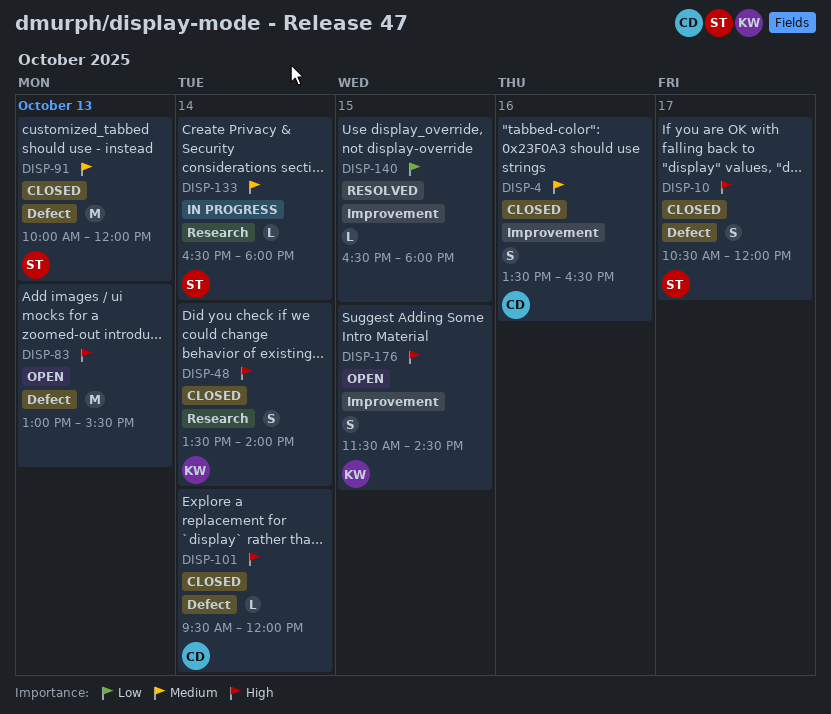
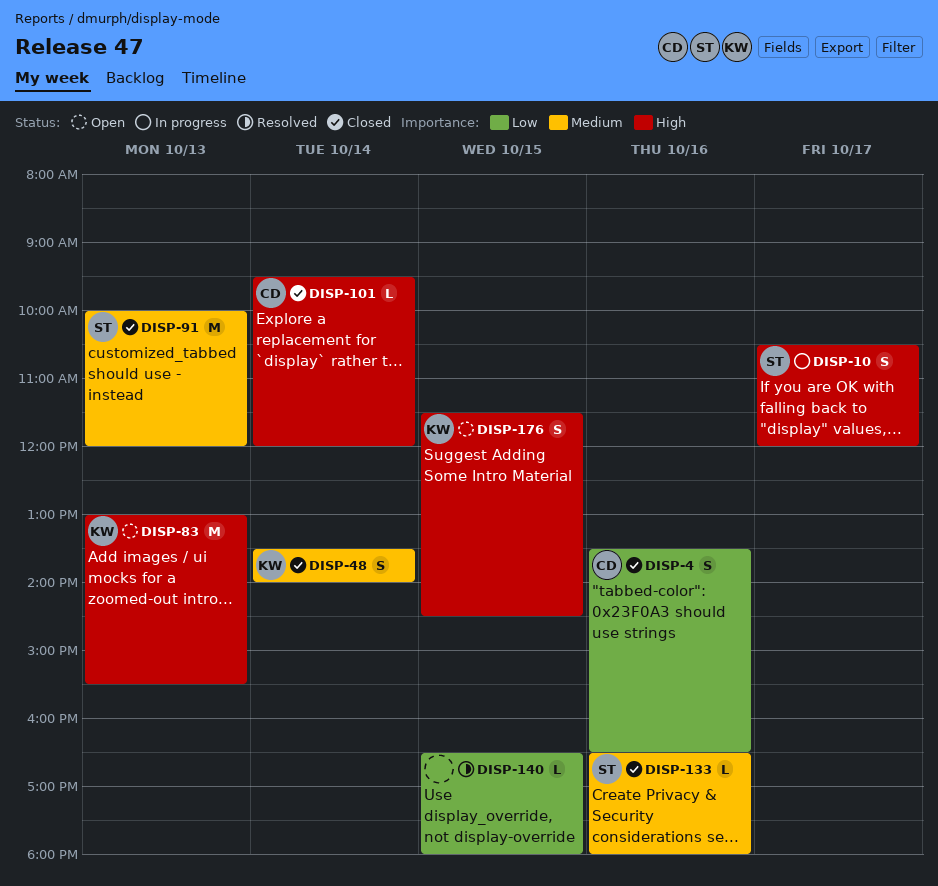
DISP-4, priority: Medium -> Low
DISP-10, status: Closed -> In progress
DISP-48, priority: High -> Medium
DISP-83, owner: none -> KW
DISP-133, status: In progress -> Closed
DISP-133, day: Oct 14 -> Oct 16

